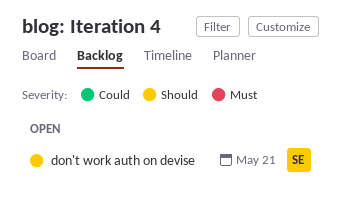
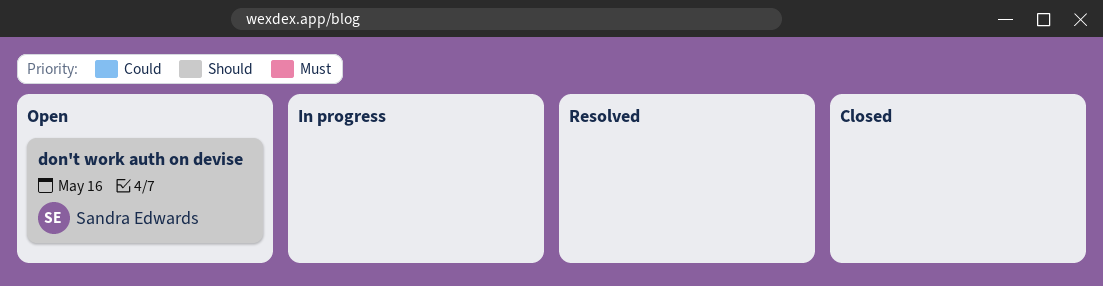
don't work auth on devise, due: May 21 -> May 16

